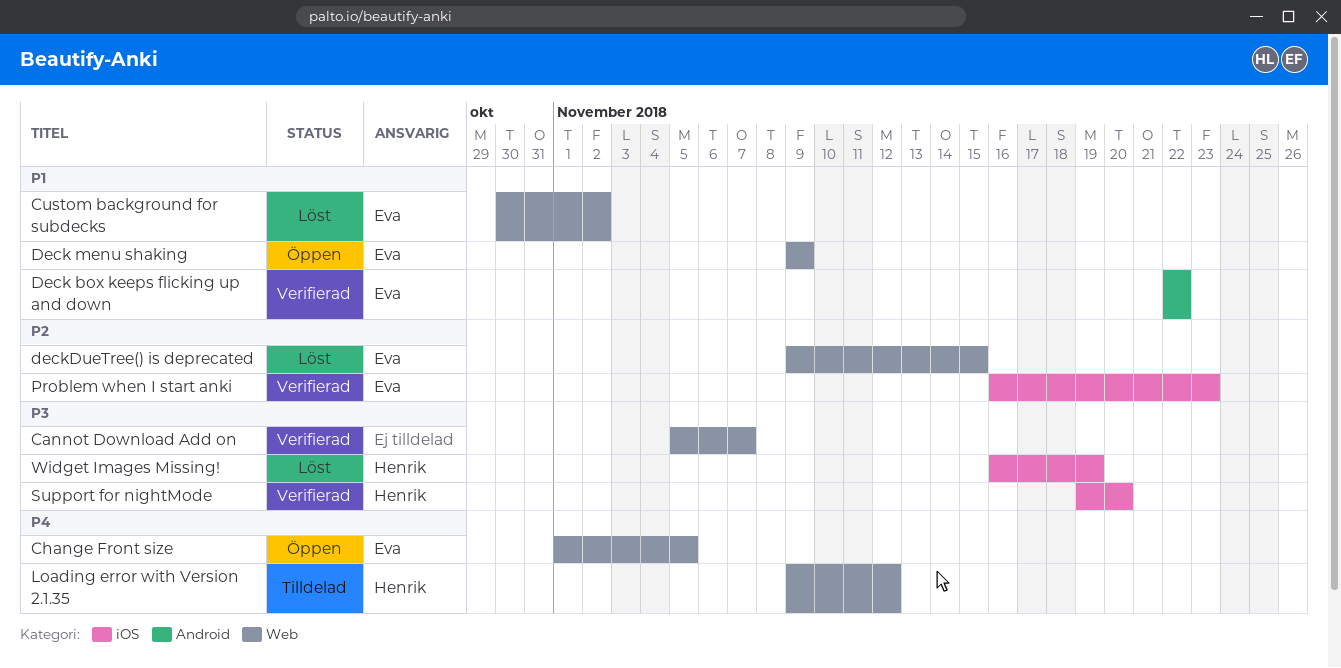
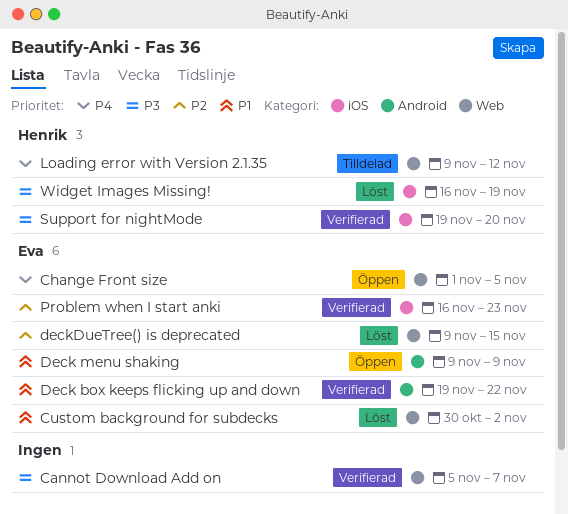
Deck box keeps flicking up and down, start: Nov 22 -> Nov 19
Deck menu shaking, label: Web -> Android

